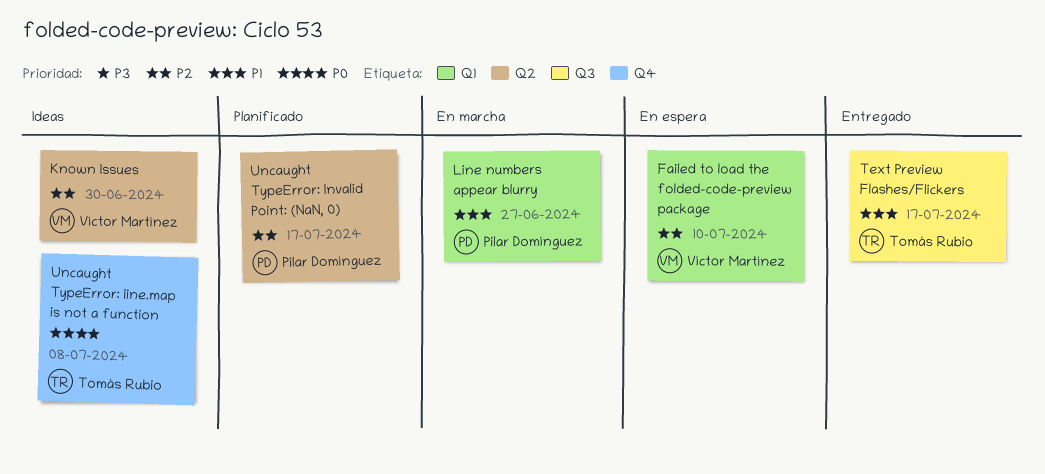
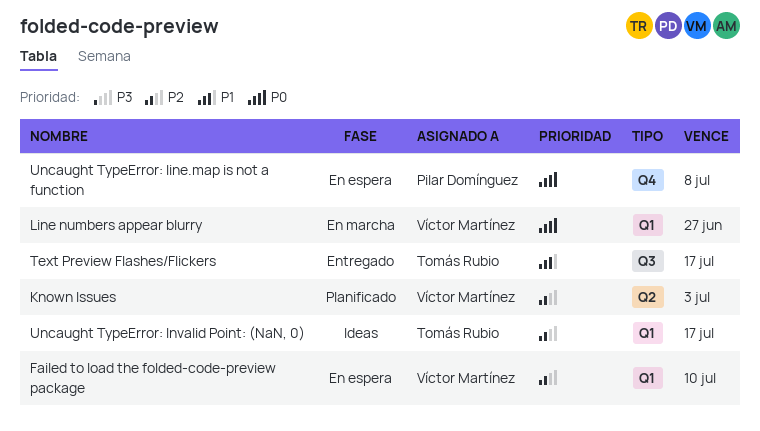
Known Issues, status: Ideas -> Planificado
Known Issues, due: Jun 30 -> Jul 3
Line numbers appear blurry, owner: Pilar Domínguez -> Víctor Martínez
Line numbers appear blurry, priority: P1 -> P0
Uncaught TypeError: Invalid Point: (NaN, 0), status: Planificado -> Ideas
Uncaught TypeError: Invalid Point: (NaN, 0), owner: Pilar Domínguez -> Tomás Rubio
Uncaught TypeError: Invalid Point: (NaN, 0), label: Q2 -> Q1
Uncaught TypeError: line.map is not a function, status: Ideas -> En espera
Uncaught TypeError: line.map is not a function, owner: Tomás Rubio -> Pilar Domínguez

